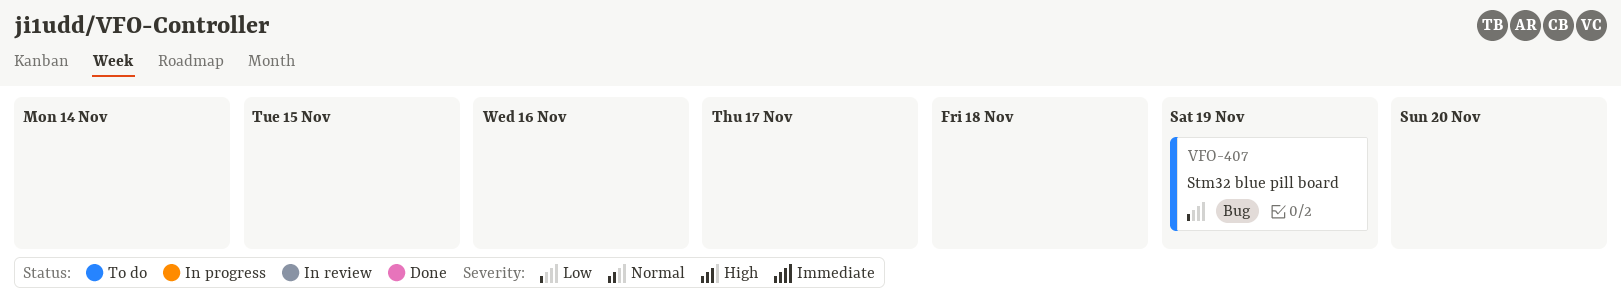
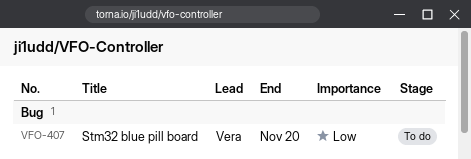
VFO-407, due: Nov 19 -> Nov 20

